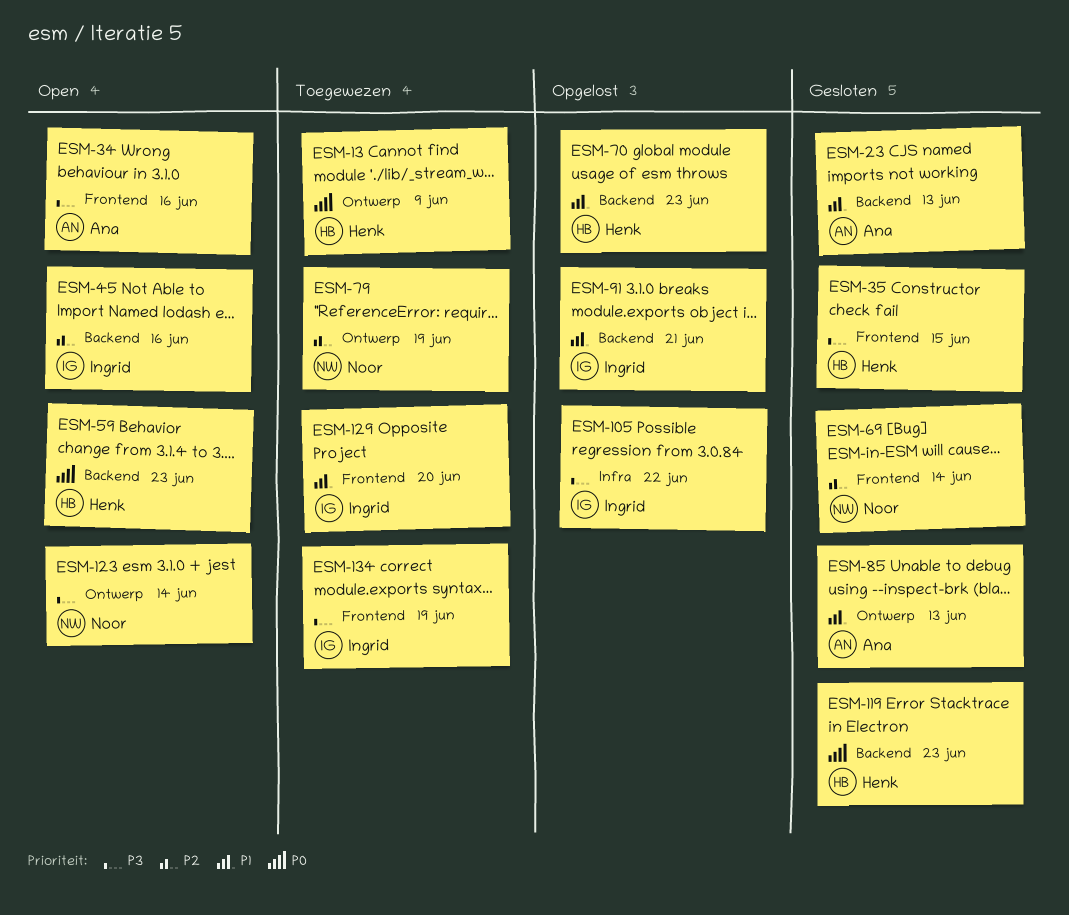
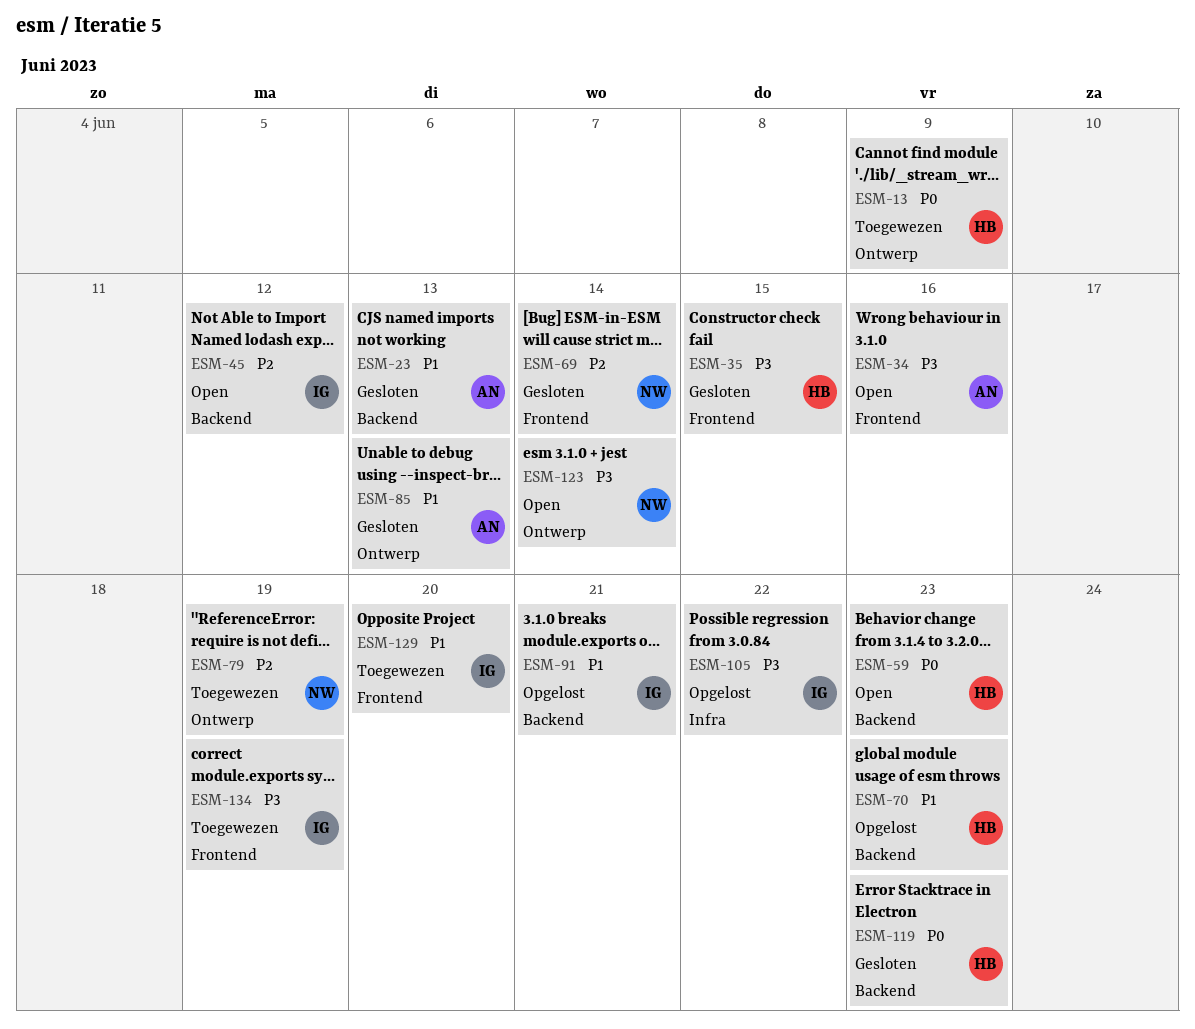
ESM-45, due: Jun 16 -> Jun 12

